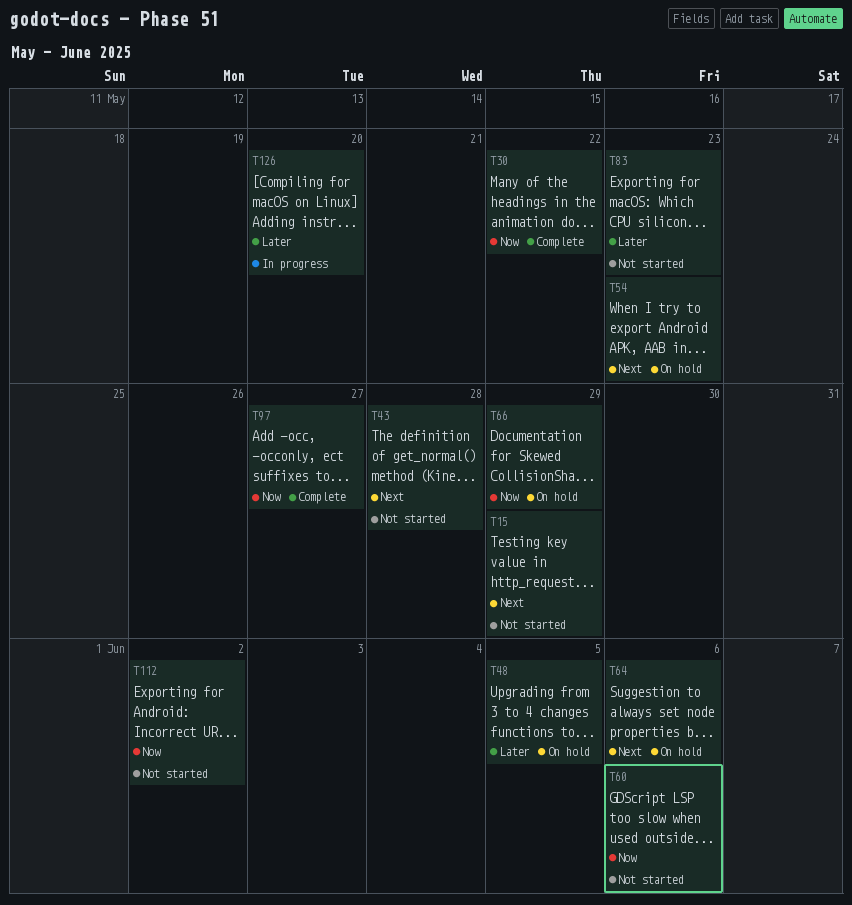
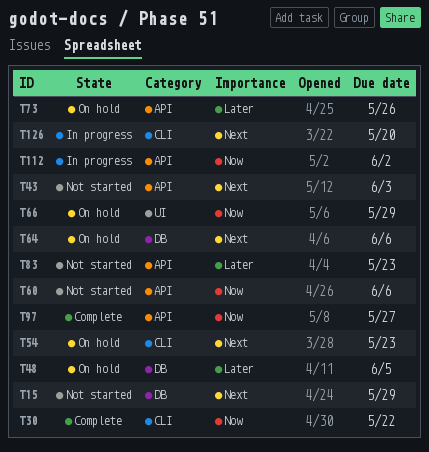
T43, due: May 28 -> Jun 3
T73: none -> present
T112, status: Not started -> In progress
T126, priority: Later -> Next

